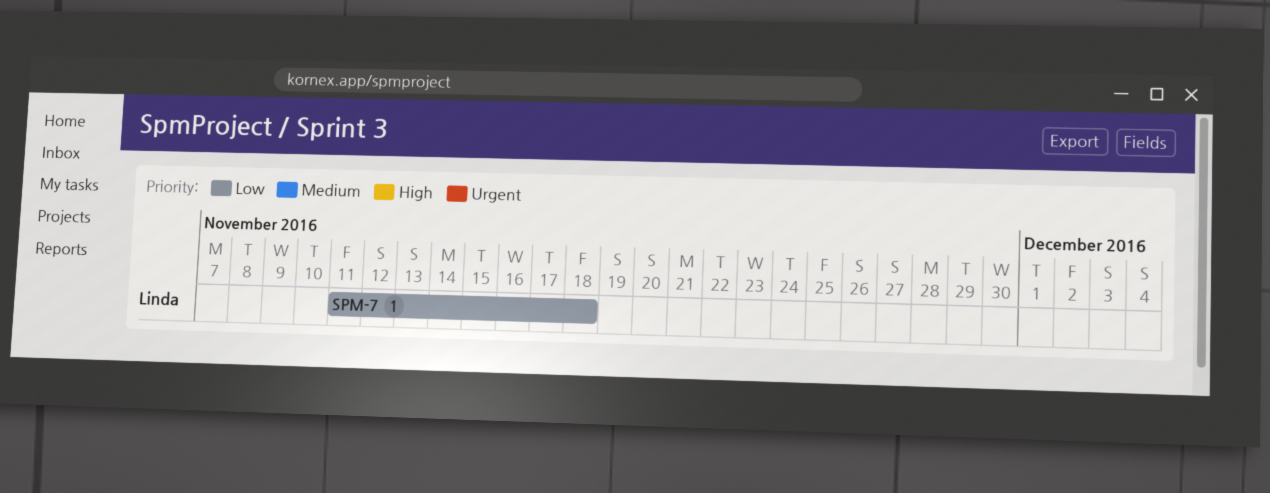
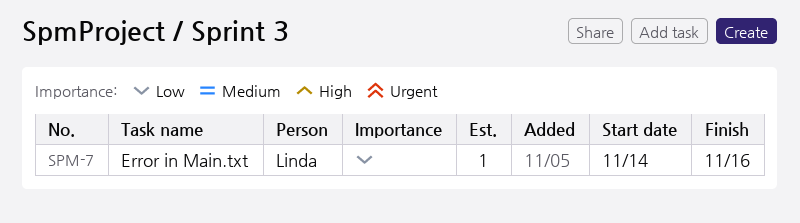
SPM-7, start: Nov 11 -> Nov 14
SPM-7, due: Nov 18 -> Nov 16

